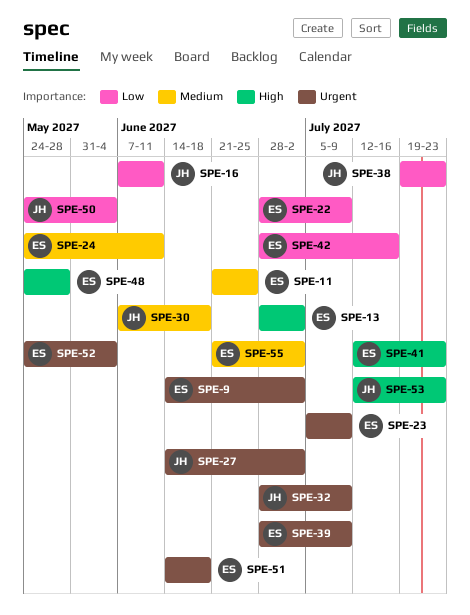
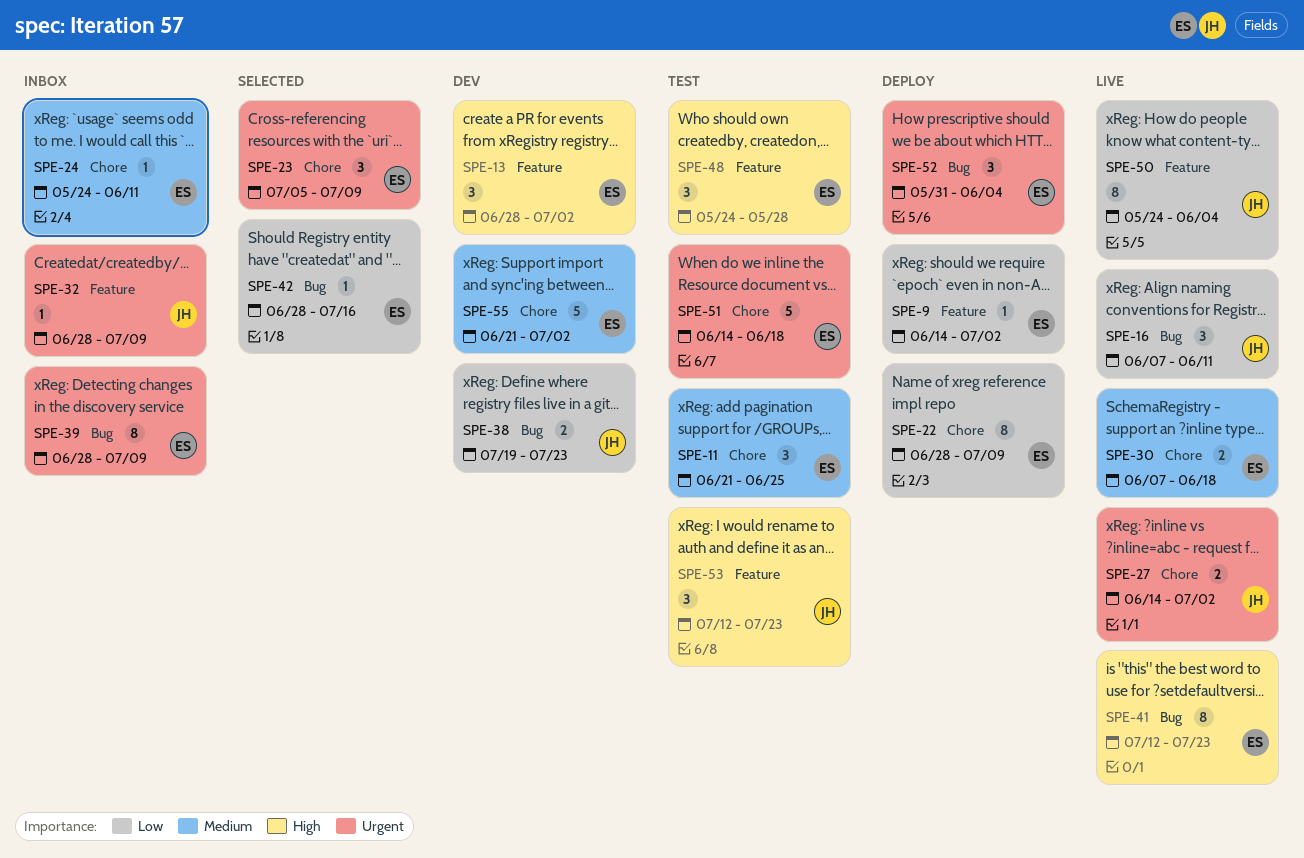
SPE-9, priority: Urgent -> Low
SPE-30, owner: JH -> ES
SPE-52, start: May 24 -> May 31

